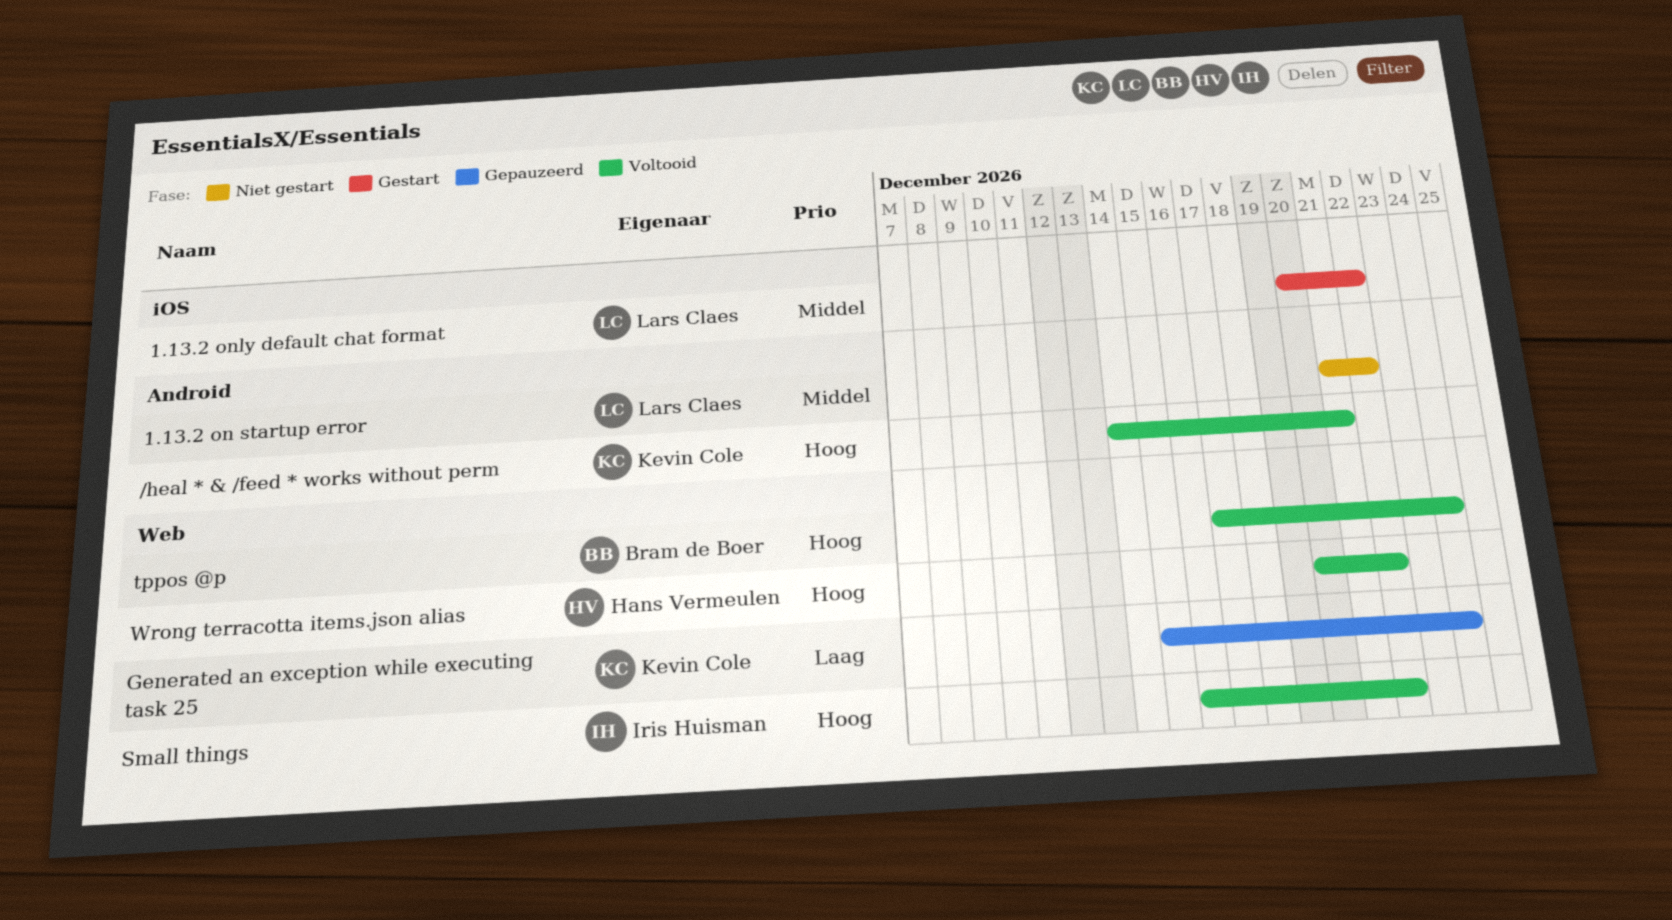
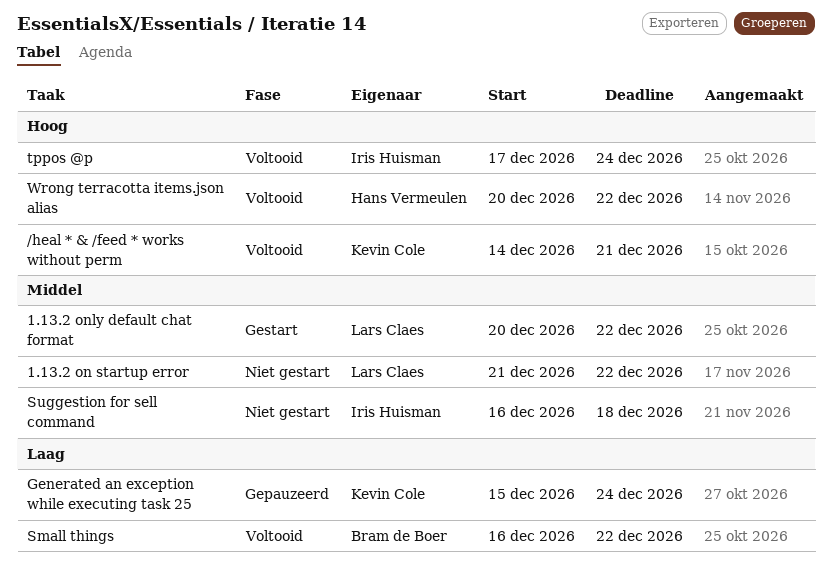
Small things, owner: Iris Huisman -> Bram de Boer
Small things, priority: Hoog -> Laag
Suggestion for sell command: none -> present
tppos @p, owner: Bram de Boer -> Iris Huisman

